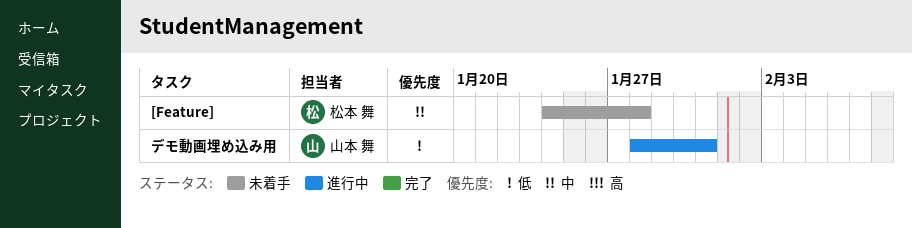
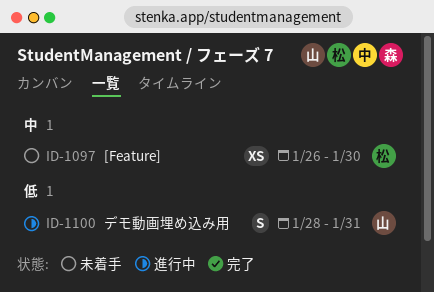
[Feature], start: Jan 24 -> Jan 26
[Feature], due: Jan 28 -> Jan 30

